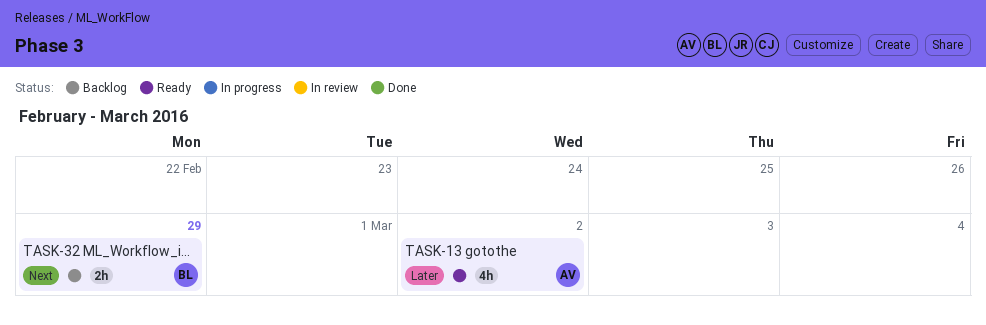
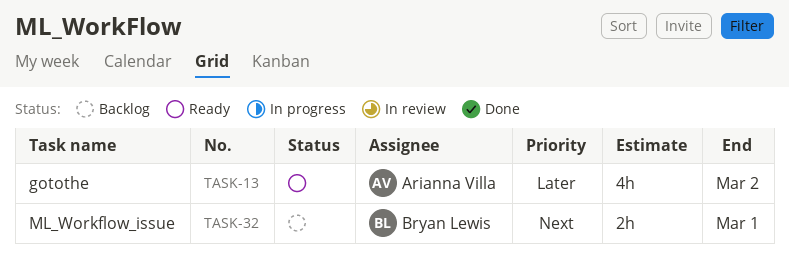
TASK-32, due: Feb 29 -> Mar 1

